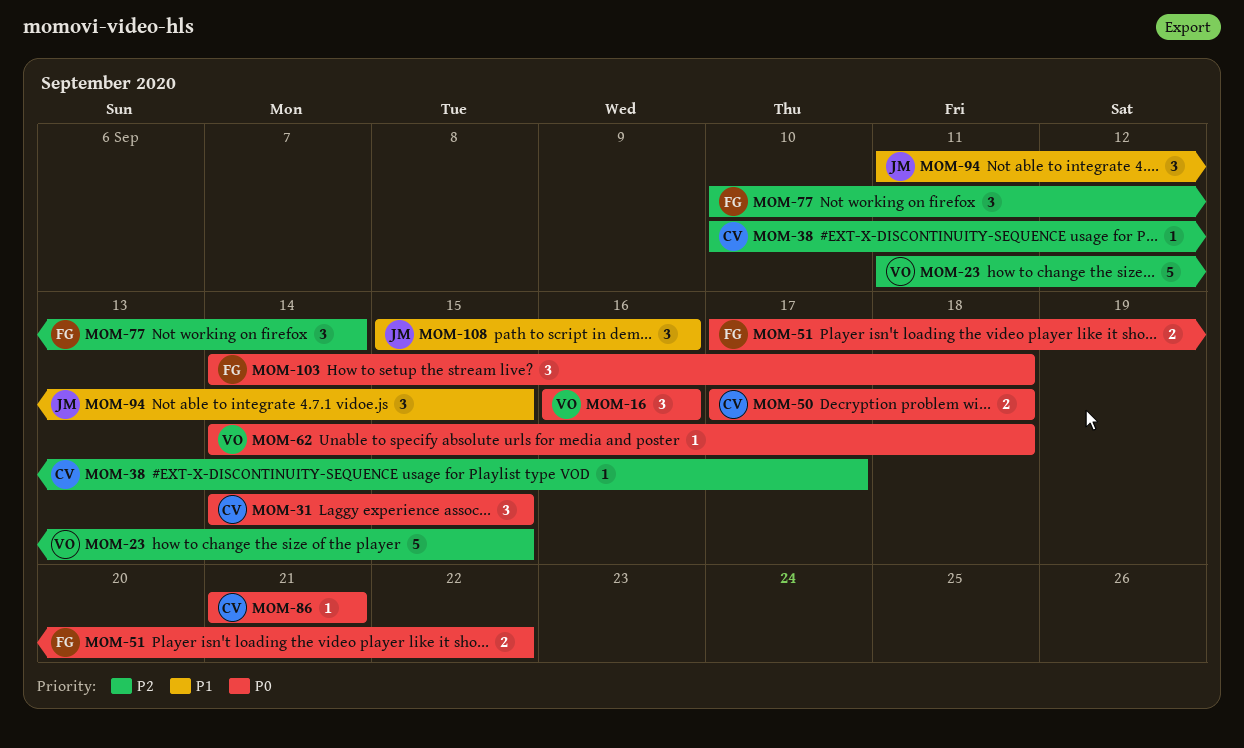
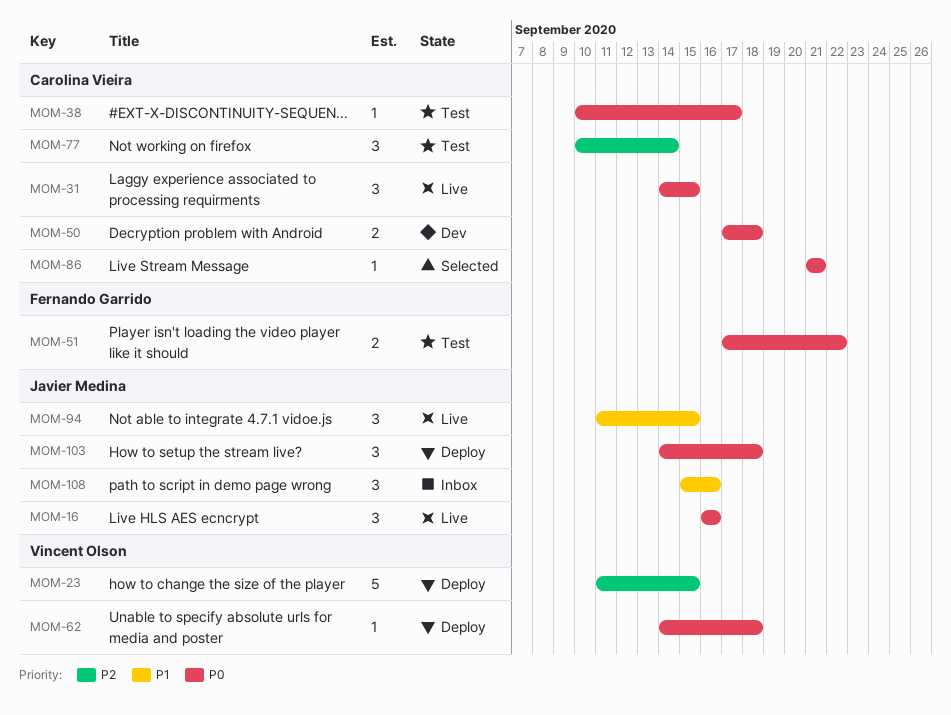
MOM-16, owner: Vincent Olson -> Javier Medina
MOM-38, priority: P2 -> P0
MOM-77, owner: Fernando Garrido -> Carolina Vieira
MOM-103, owner: Fernando Garrido -> Javier Medina

